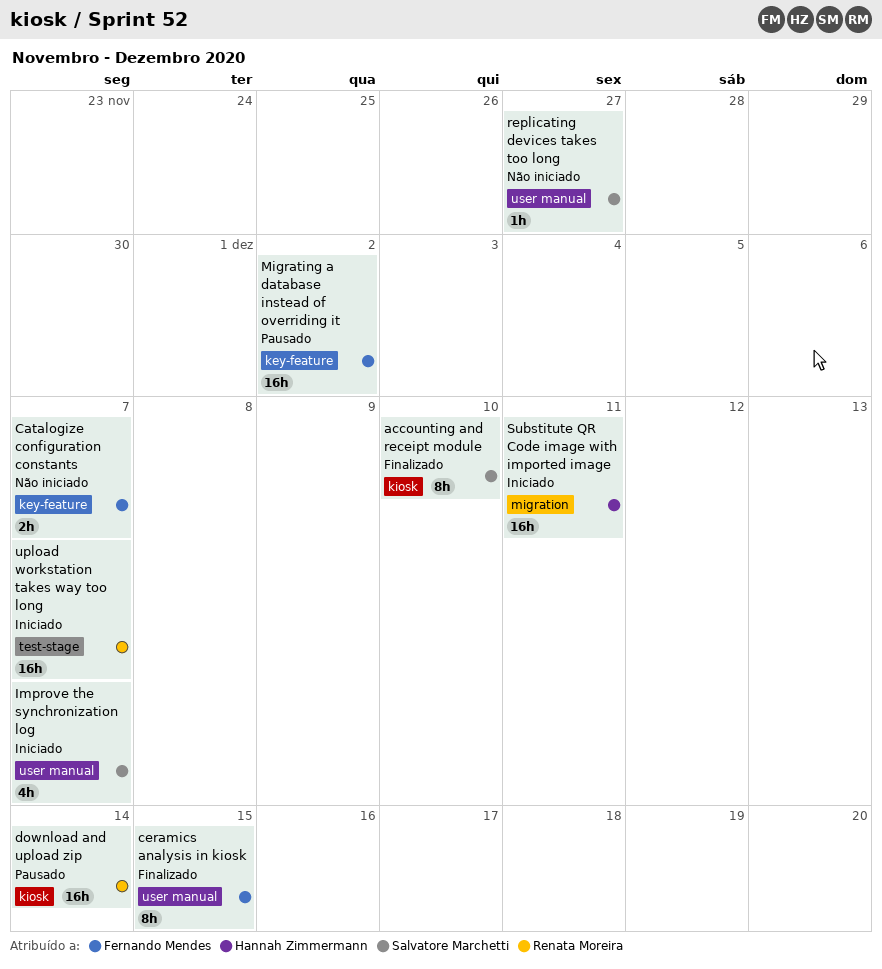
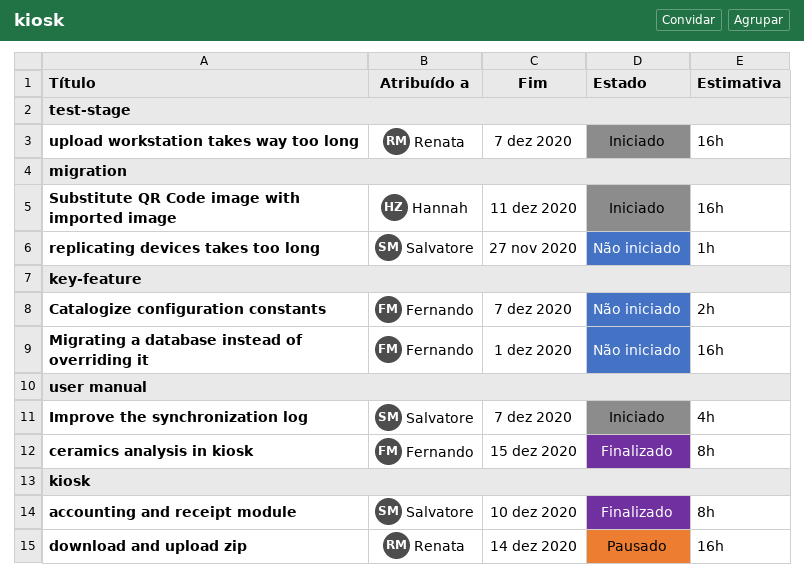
Migrating a database instead of overriding it, status: Pausado -> Não iniciado
Migrating a database instead of overriding it, due: Dec 2 -> Dec 1
replicating devices takes too long, label: user manual -> migration

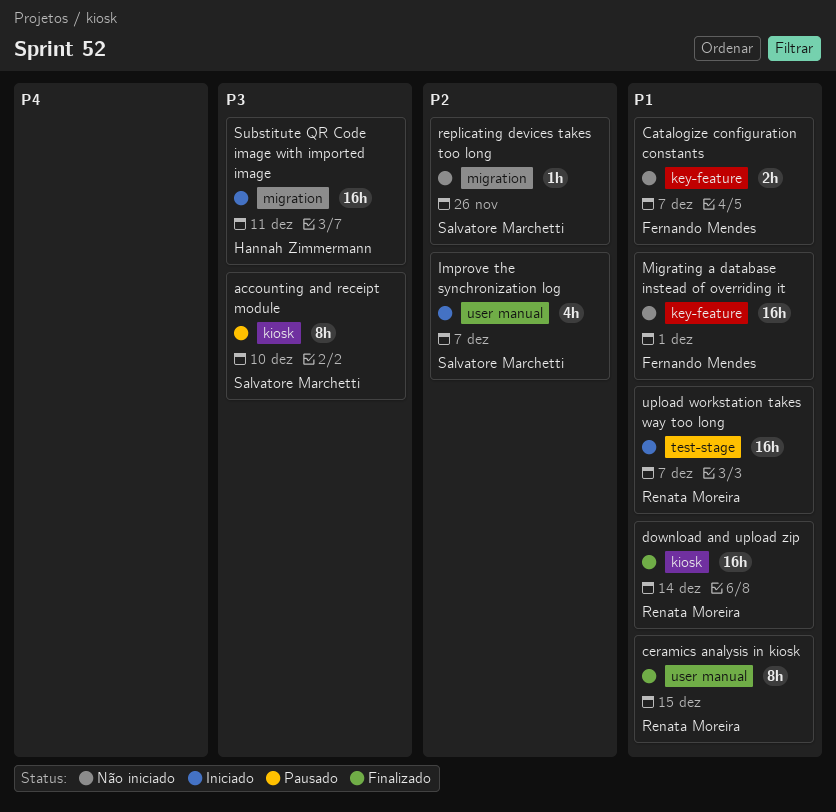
accounting and receipt module, status: Finalizado -> Pausado
ceramics analysis in kiosk, owner: Fernando Mendes -> Renata Moreira
download and upload zip, status: Pausado -> Finalizado
replicating devices takes too long, due: Nov 27 -> Nov 26

